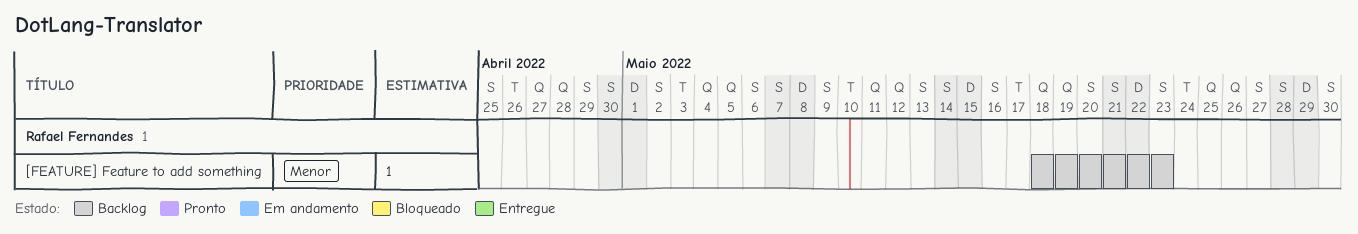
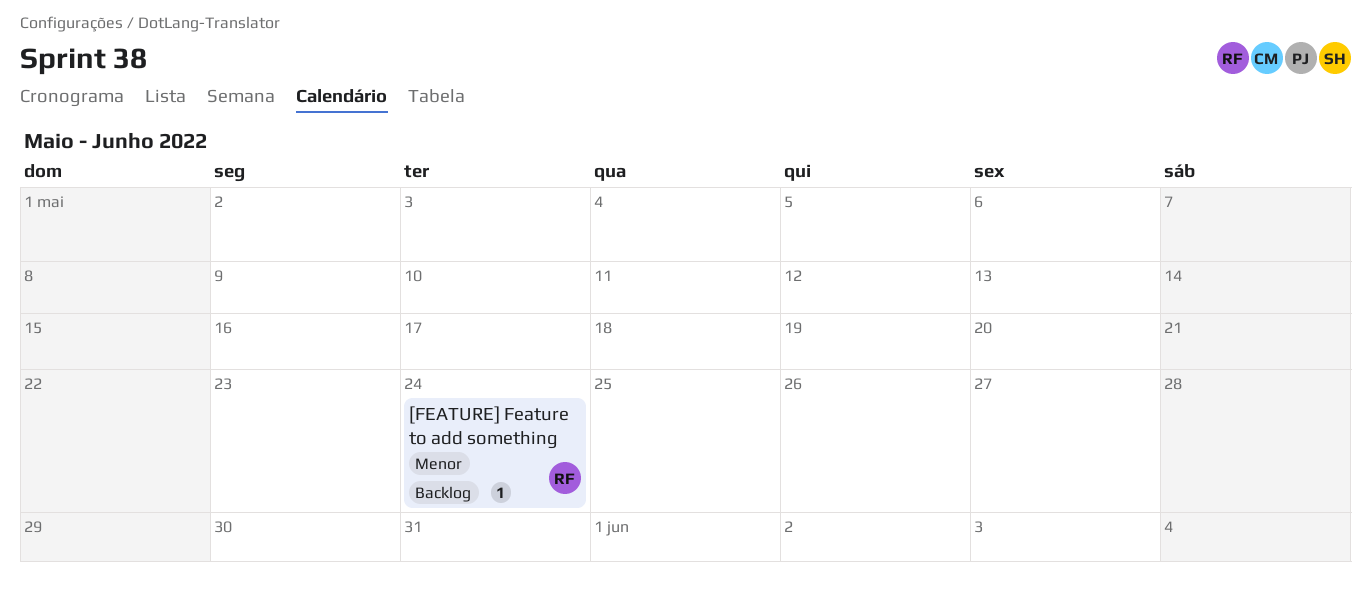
[FEATURE] Feature to add something, due: May 23 -> May 24

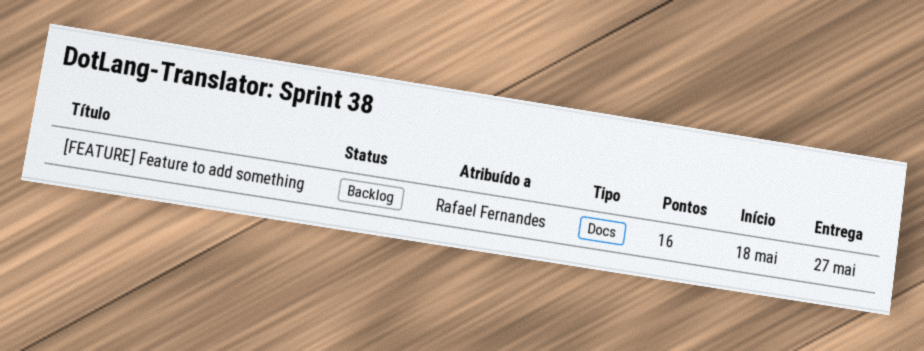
[FEATURE] Feature to add something, estimate: 1 -> 16
[FEATURE] Feature to add something, due: May 24 -> May 27

